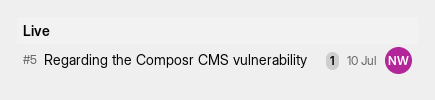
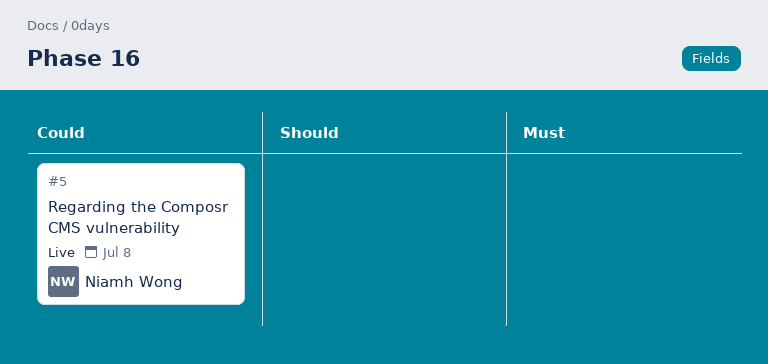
#5, due: Jul 10 -> Jul 8

